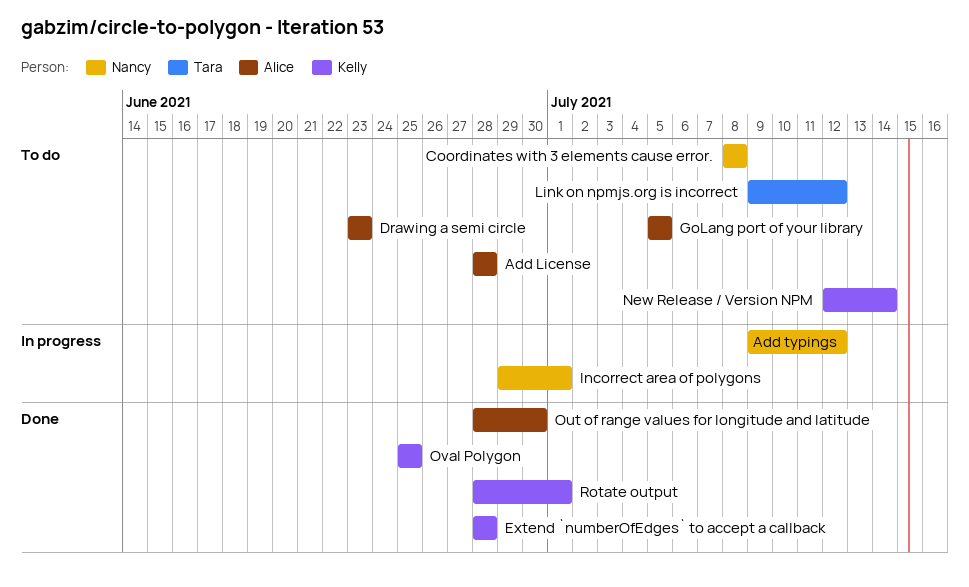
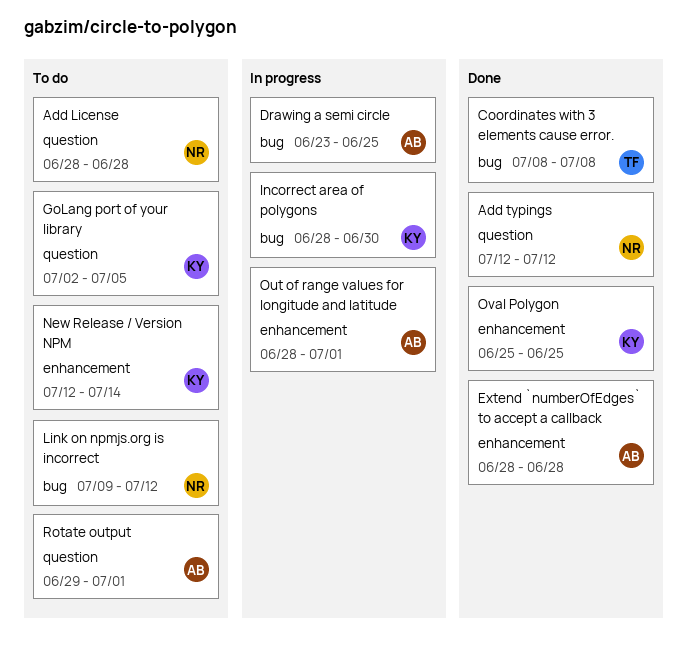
Add License, owner: Alice -> Nancy
Add typings, status: In progress -> Done
Add typings, start: Jul 9 -> Jul 12
Coordinates with 3 elements cause error., status: To do -> Done
Coordinates with 3 elements cause error., owner: Nancy -> Tara
Drawing a semi circle, status: To do -> In progress
Drawing a semi circle, due: Jun 23 -> Jun 25
Extend `numberOfEdges` to accept a callback, owner: Kelly -> Alice
GoLang port of your library, owner: Alice -> Kelly
GoLang port of your library, start: Jul 5 -> Jul 2
Incorrect area of polygons, owner: Nancy -> Kelly
Incorrect area of polygons, start: Jun 29 -> Jun 28
Incorrect area of polygons, due: Jul 1 -> Jun 30
Link on npmjs.org is incorrect, owner: Tara -> Nancy
Out of range values for longitude and latitude, status: Done -> In progress
Out of range values for longitude and latitude, due: Jun 30 -> Jul 1
Rotate output, status: Done -> To do
Rotate output, owner: Kelly -> Alice
Rotate output, start: Jun 28 -> Jun 29

